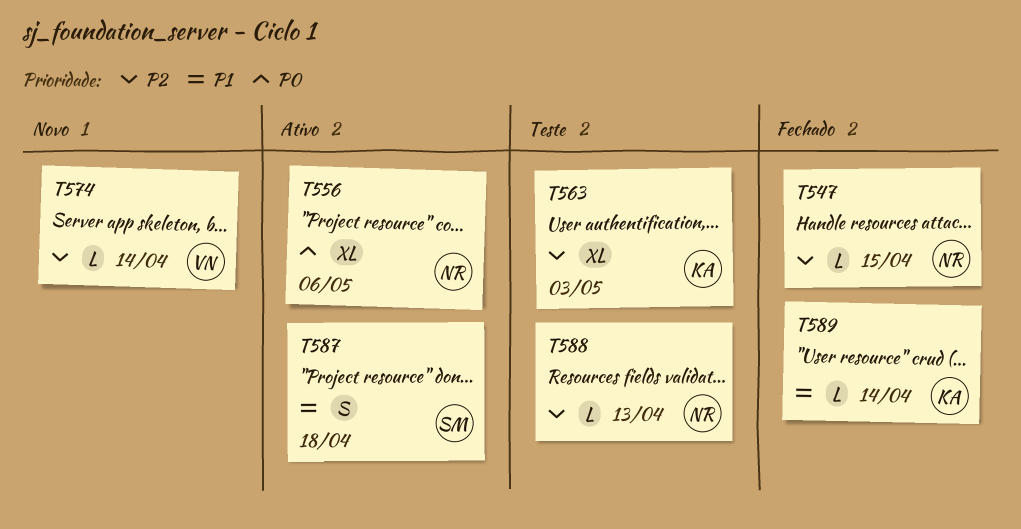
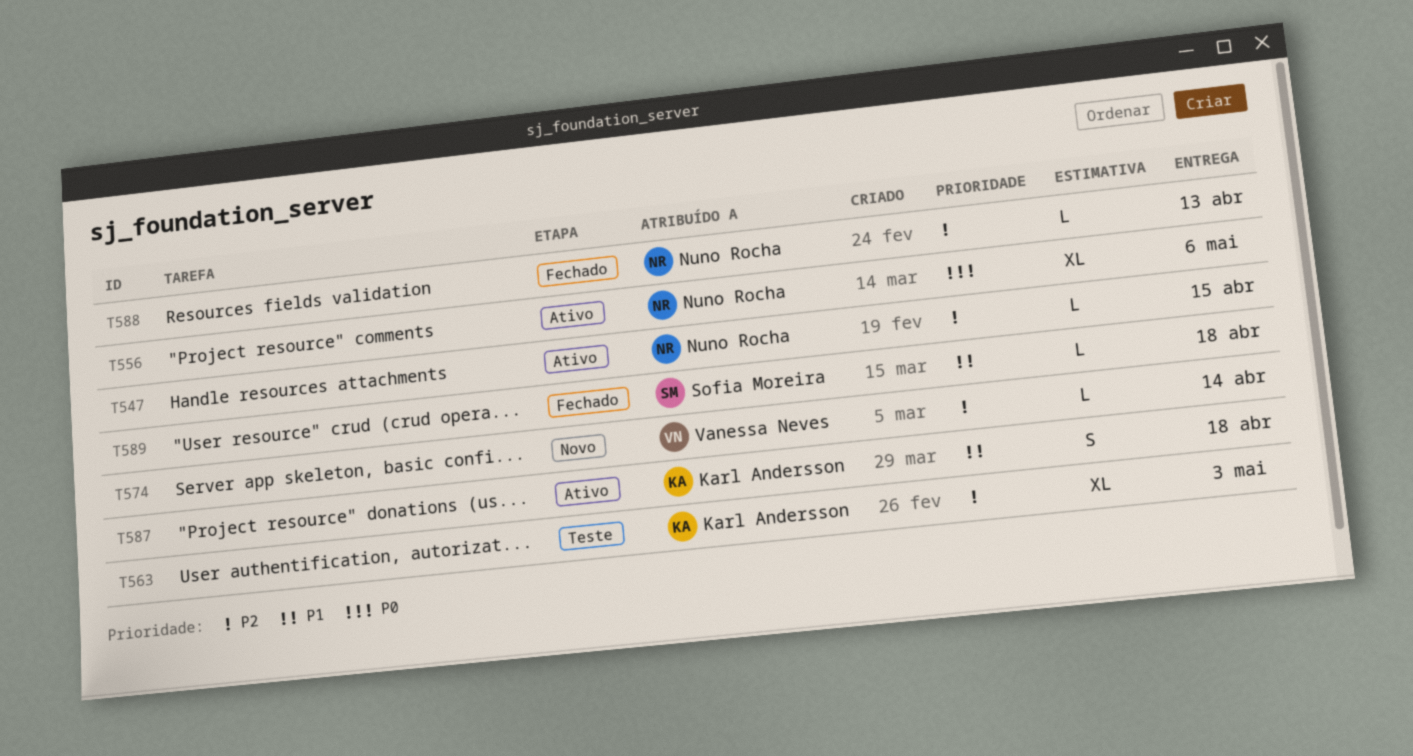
T547, status: Fechado -> Ativo
T587, owner: Sofia Moreira -> Karl Andersson
T588, status: Teste -> Fechado
T589, owner: Karl Andersson -> Sofia Moreira
T589, due: Apr 14 -> Apr 18

